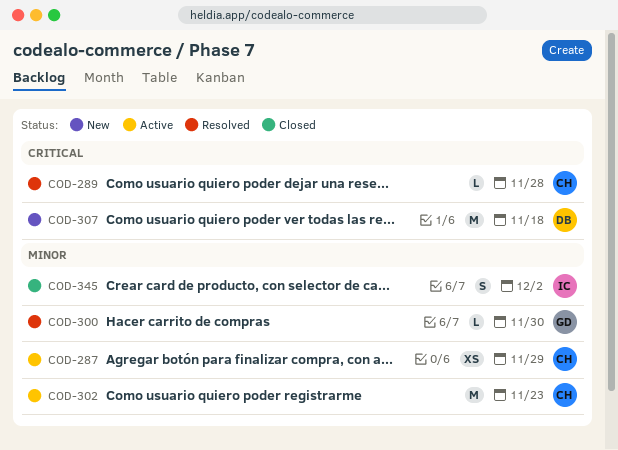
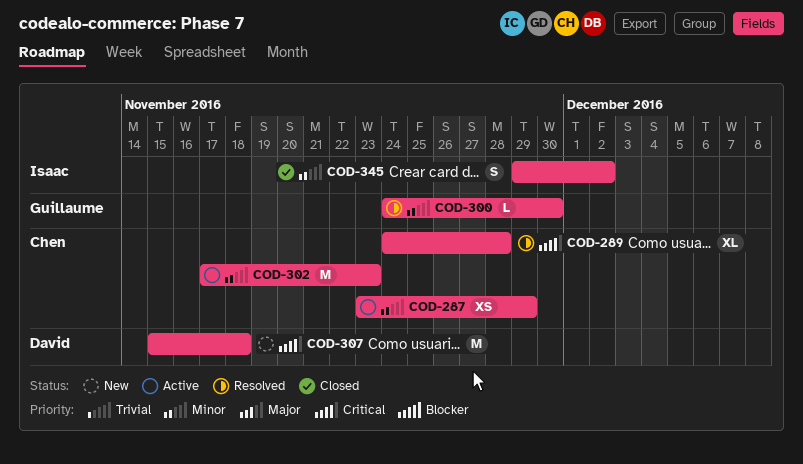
COD-289, estimate: L -> XL

